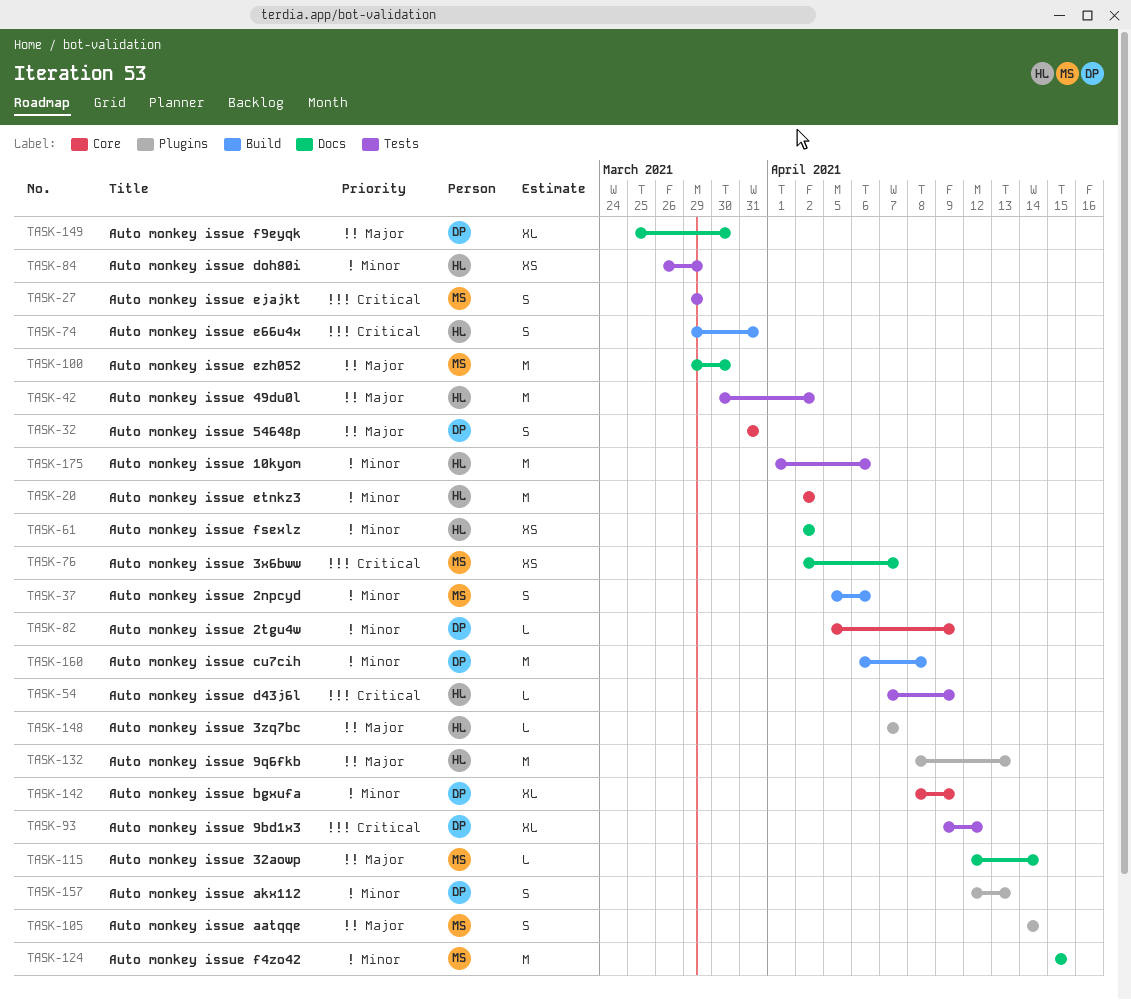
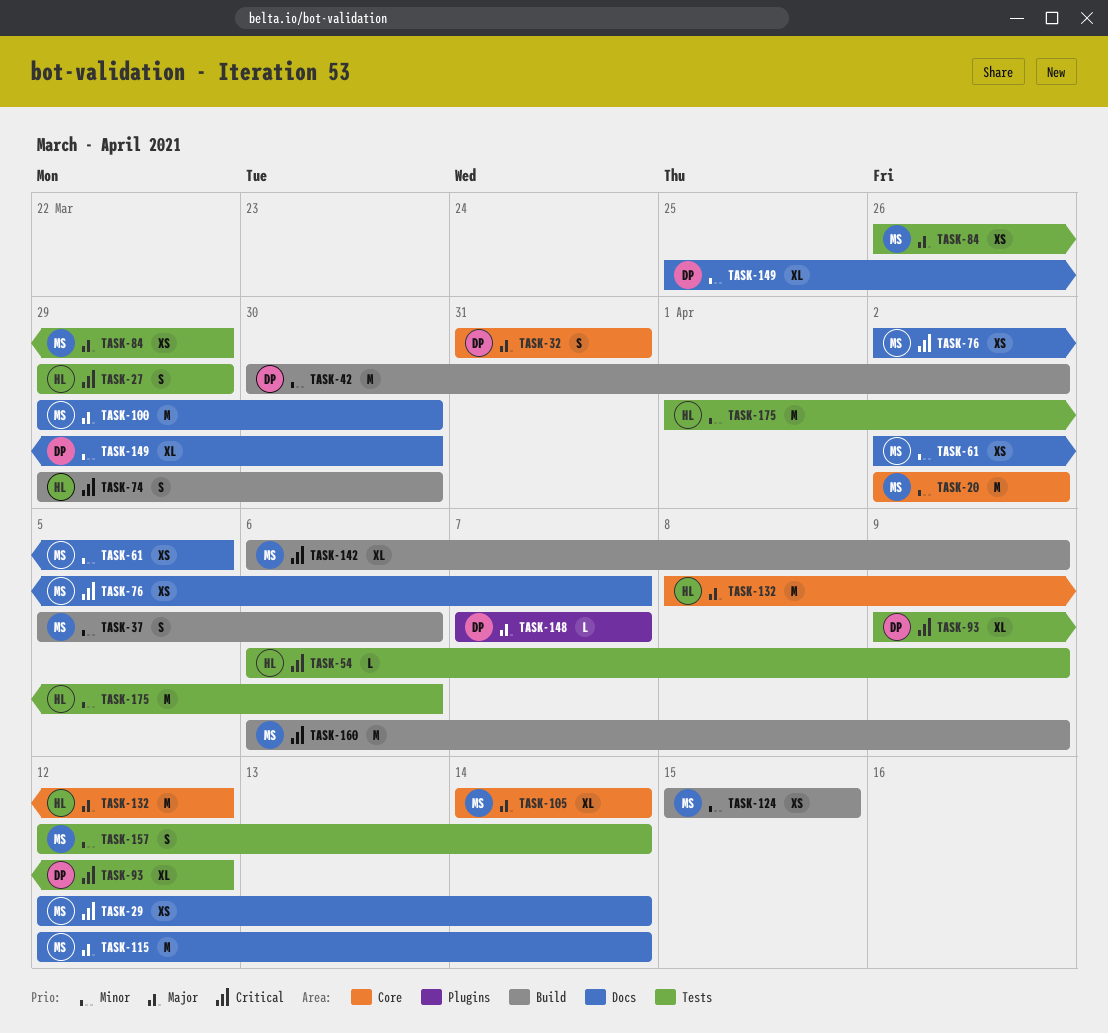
TASK-20, owner: HL -> MS
TASK-27, owner: MS -> HL
TASK-29: none -> present
TASK-42, owner: HL -> DP
TASK-42, priority: Major -> Minor
TASK-42, label: Tests -> Build
TASK-54, start: Apr 7 -> Apr 6
TASK-61, owner: HL -> MS
TASK-61, due: Apr 2 -> Apr 5
TASK-74, due: Mar 31 -> Mar 30
TASK-82: present -> none
TASK-84, owner: HL -> MS
TASK-84, priority: Minor -> Major
TASK-105, label: Plugins -> Core
TASK-105, estimate: S -> XL
TASK-115, estimate: L -> M
TASK-124, label: Docs -> Build
TASK-124, estimate: M -> XS
TASK-132, label: Plugins -> Core
TASK-132, due: Apr 13 -> Apr 12
TASK-142, owner: DP -> MS
TASK-142, priority: Minor -> Critical
TASK-142, label: Core -> Build
TASK-142, start: Apr 8 -> Apr 6
TASK-148, owner: HL -> DP
TASK-149, priority: Major -> Minor
TASK-157, owner: DP -> MS
TASK-157, label: Plugins -> Tests
TASK-157, due: Apr 13 -> Apr 14
TASK-160, owner: DP -> MS
TASK-160, priority: Minor -> Critical
TASK-160, due: Apr 8 -> Apr 9

